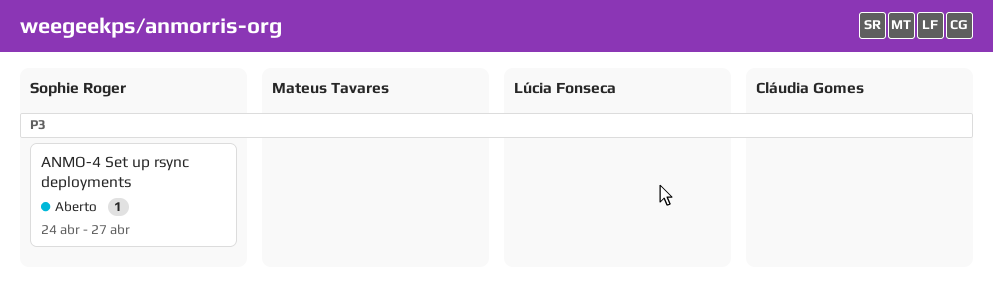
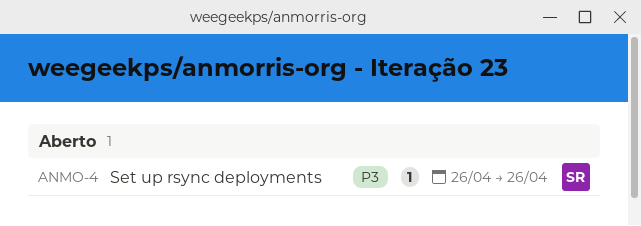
ANMO-4, start: Apr 24 -> Apr 26
ANMO-4, due: Apr 27 -> Apr 26

